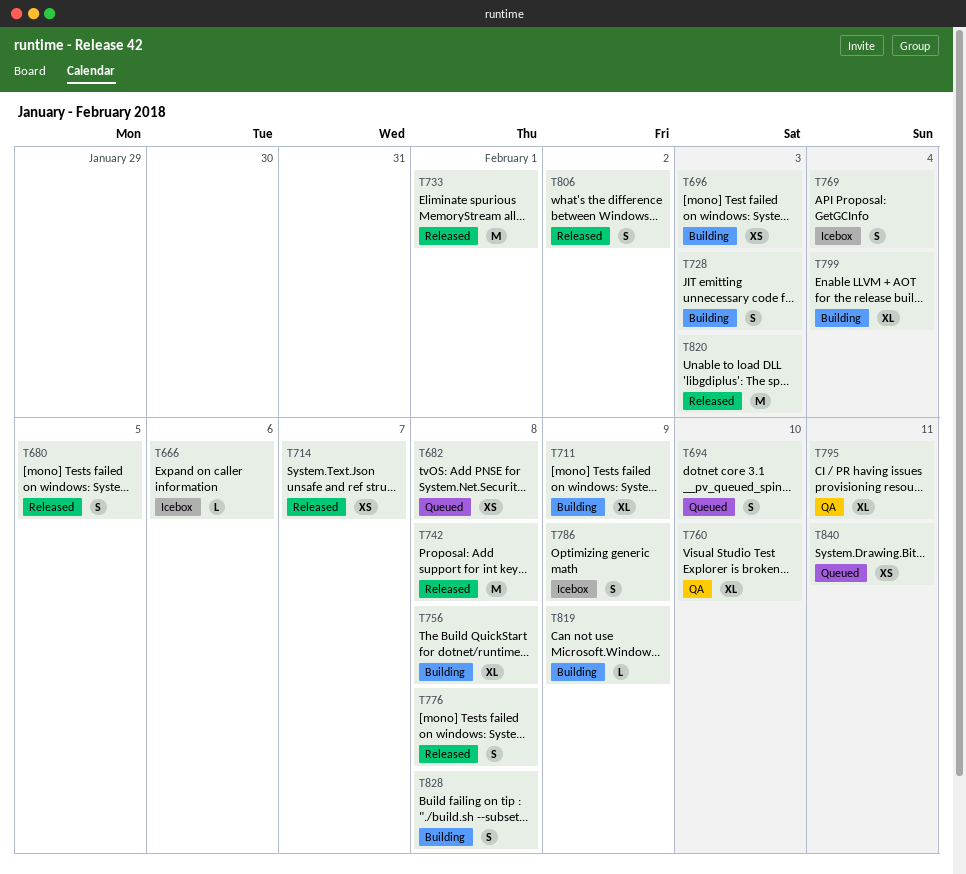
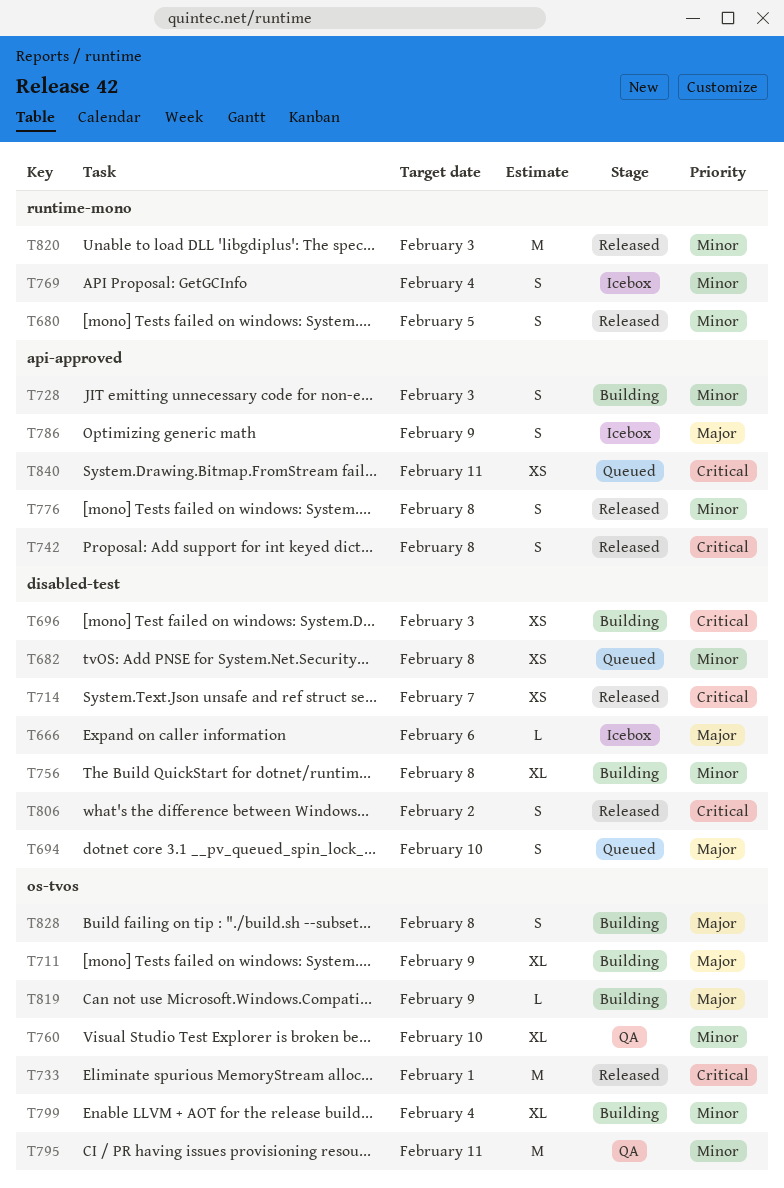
T742, estimate: M -> S
T795, estimate: XL -> M

